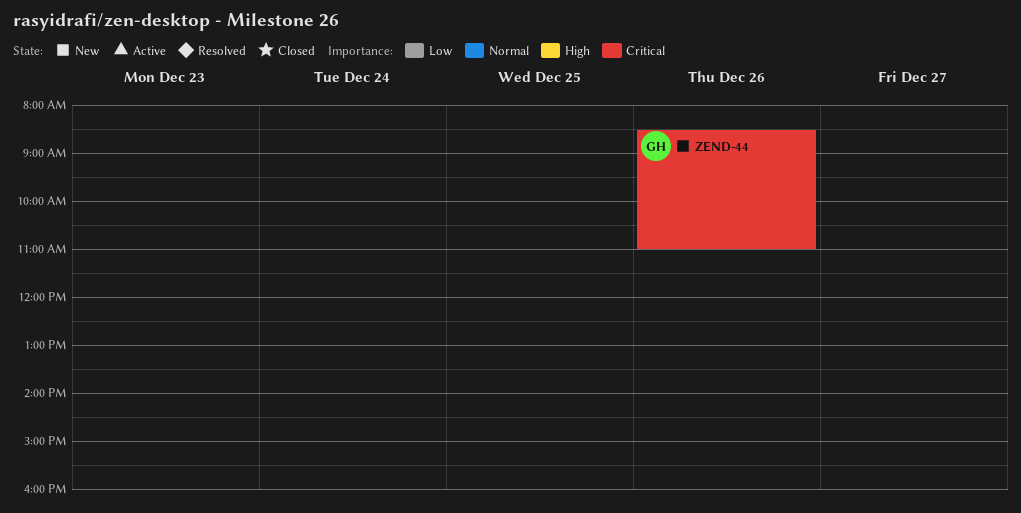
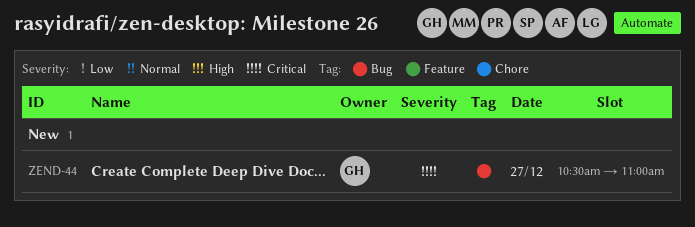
ZEND-44, day: Dec 26 -> Dec 27
ZEND-44, begins: 08:30 -> 10:30

